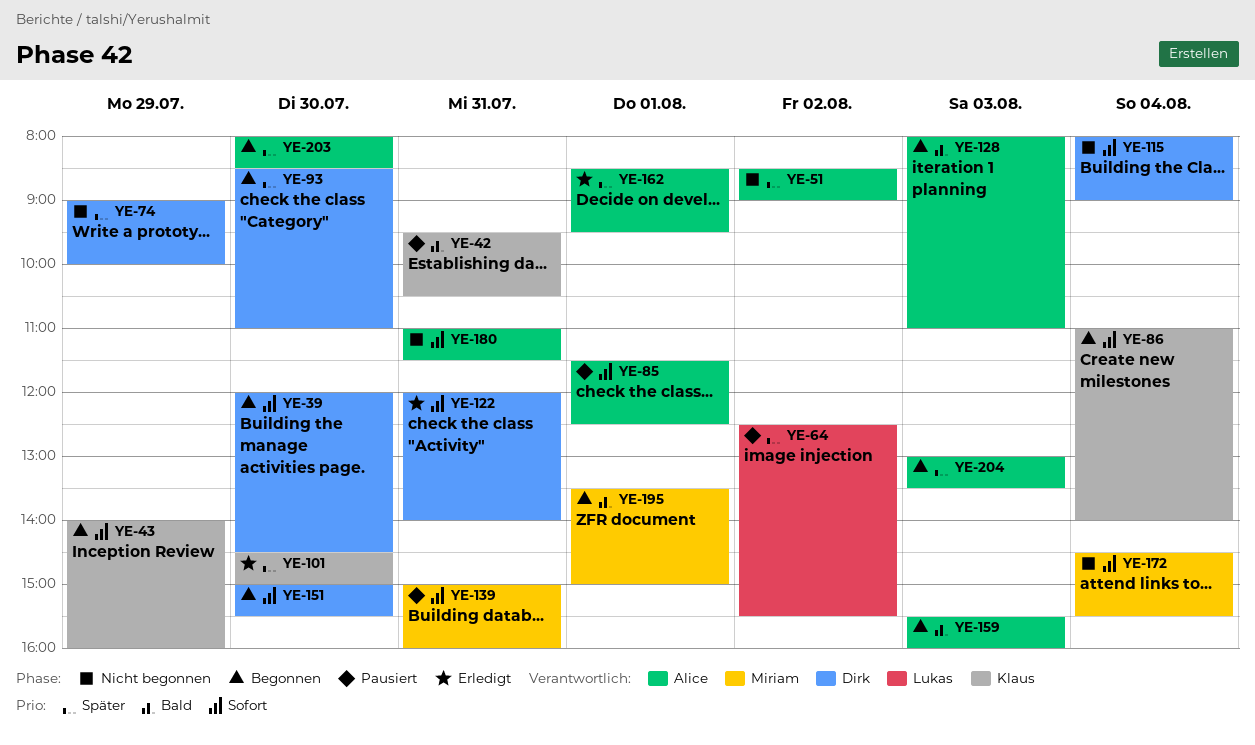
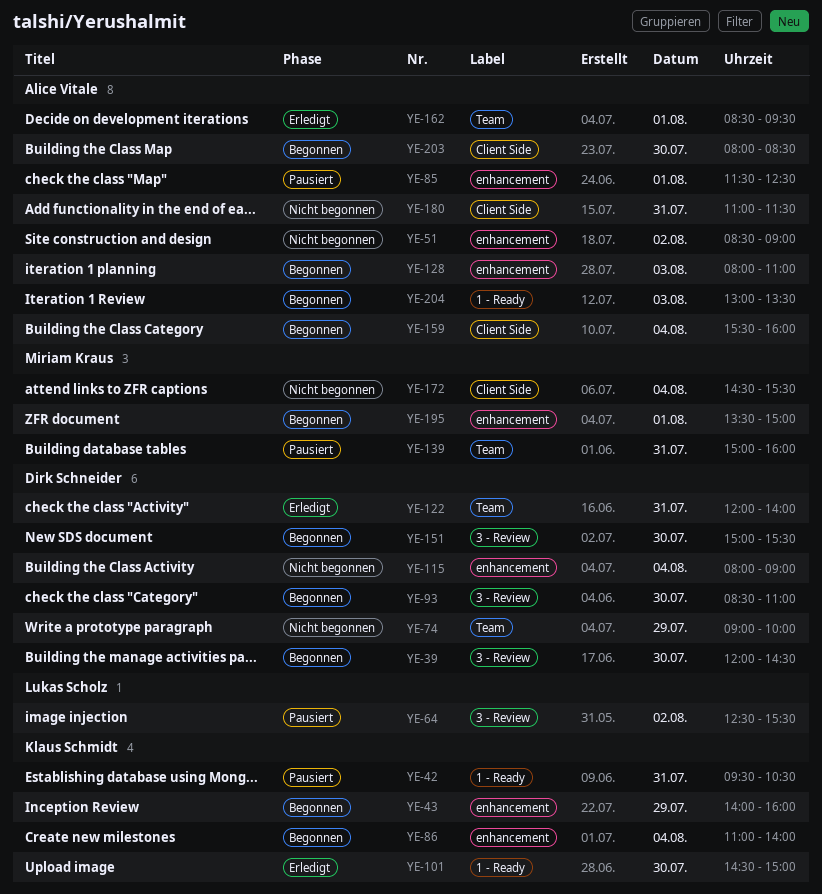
YE-159, day: Aug 3 -> Aug 4

